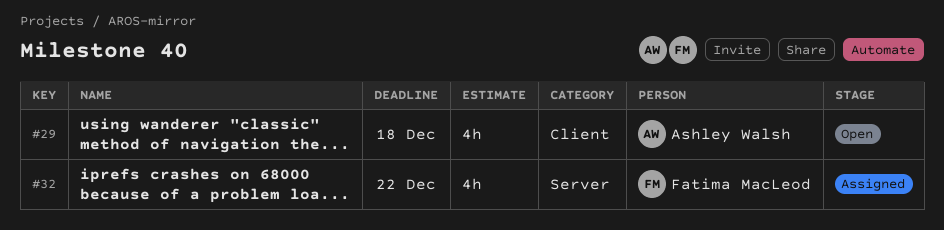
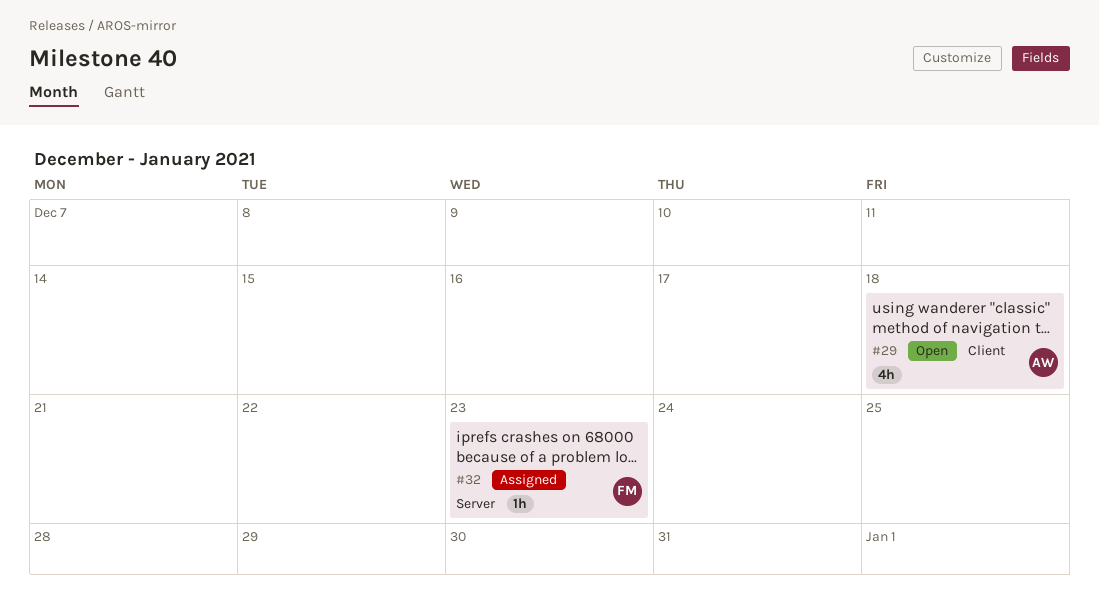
#32, estimate: 4h -> 1h
#32, due: Dec 22 -> Dec 23

